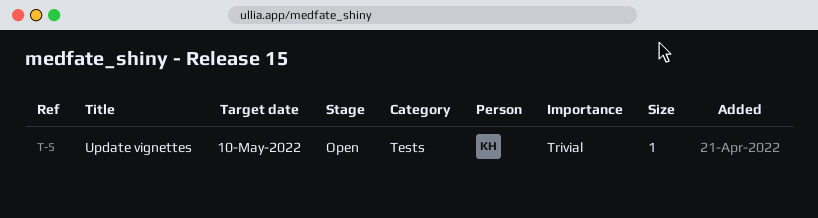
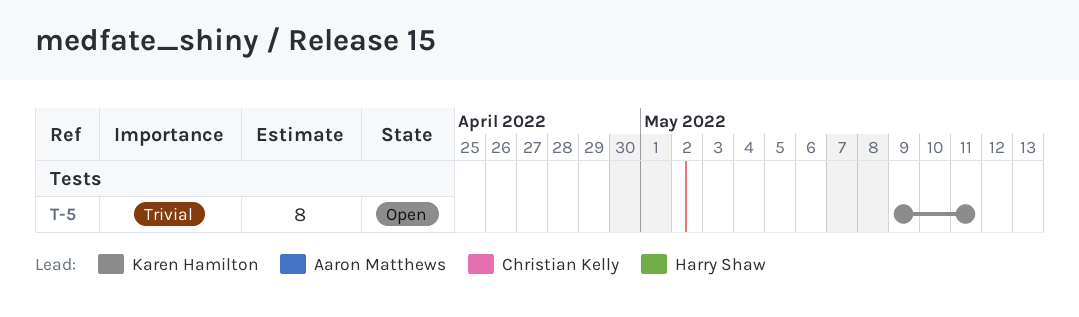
T-5, estimate: 1 -> 8
T-5, due: May 10 -> May 11

